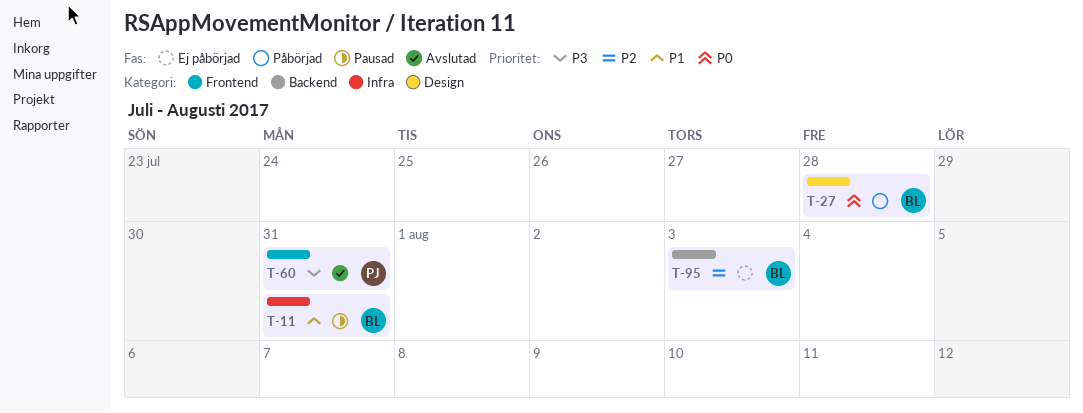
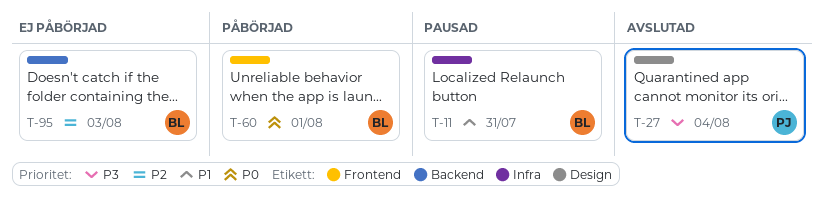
T-27, status: Påbörjad -> Avslutad
T-27, owner: BL -> PJ
T-27, priority: P0 -> P3
T-27, due: Jul 28 -> Aug 4
T-60, status: Avslutad -> Påbörjad
T-60, owner: PJ -> BL
T-60, priority: P3 -> P0
T-60, due: Jul 31 -> Aug 1

